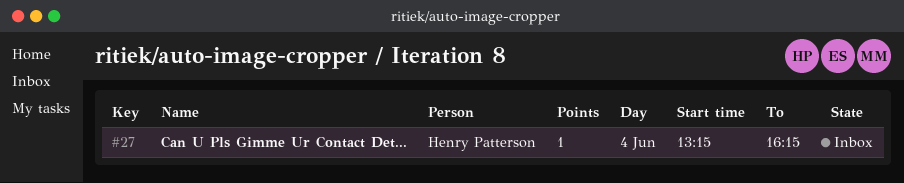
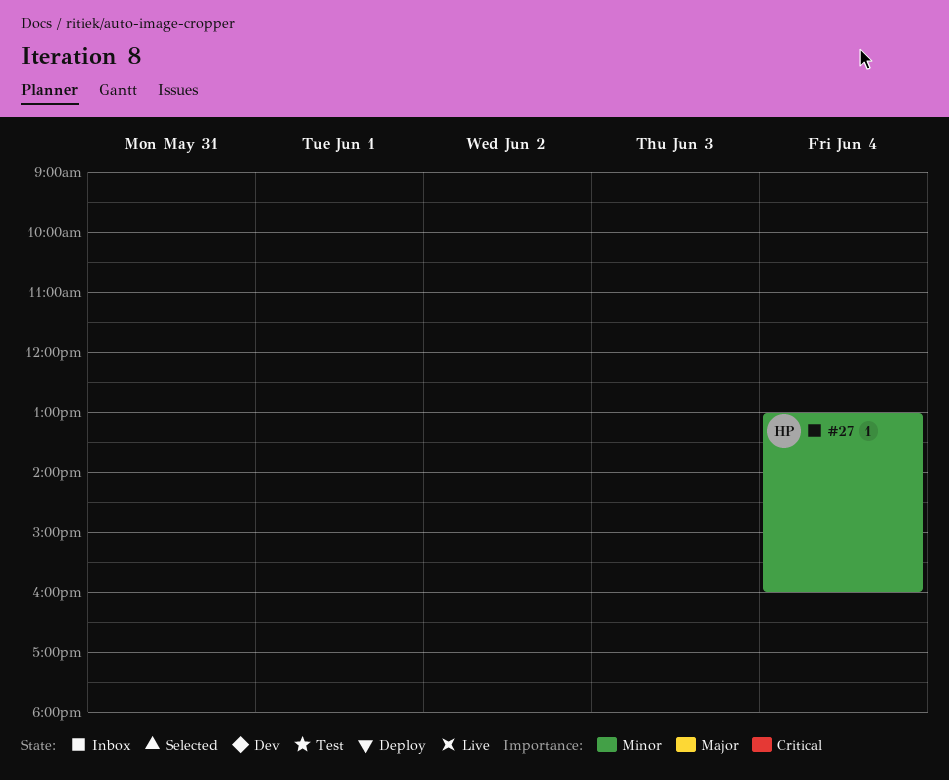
#27, begins: 13:15 -> 13:00
#27, ends: 16:15 -> 16:00

